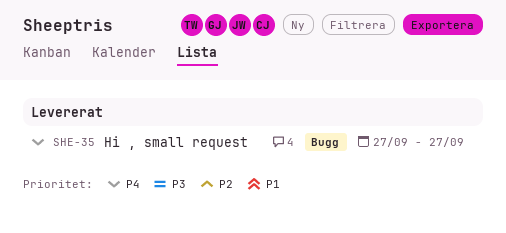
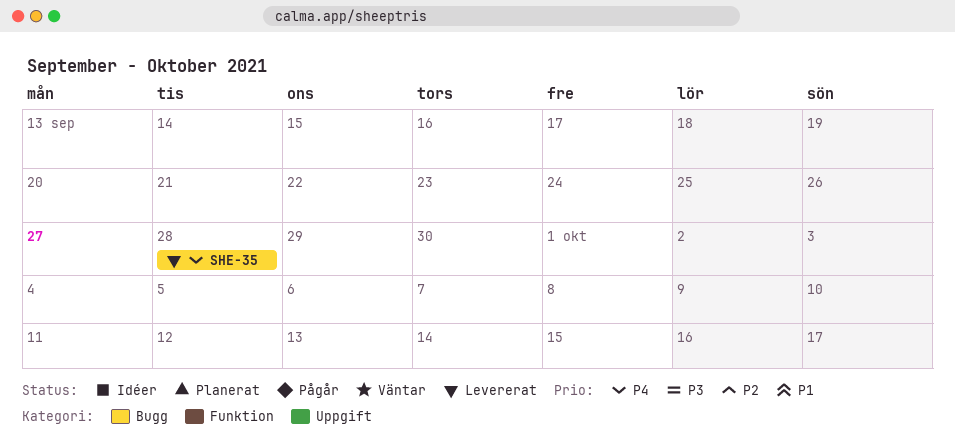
SHE-35, start: Sep 27 -> Sep 28
SHE-35, due: Sep 27 -> Sep 28

